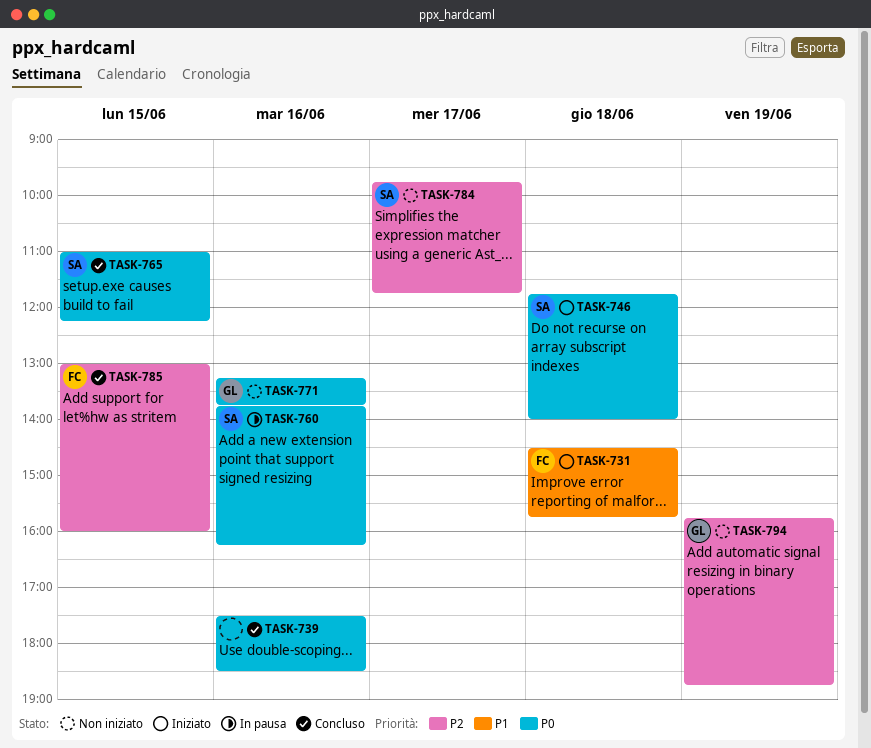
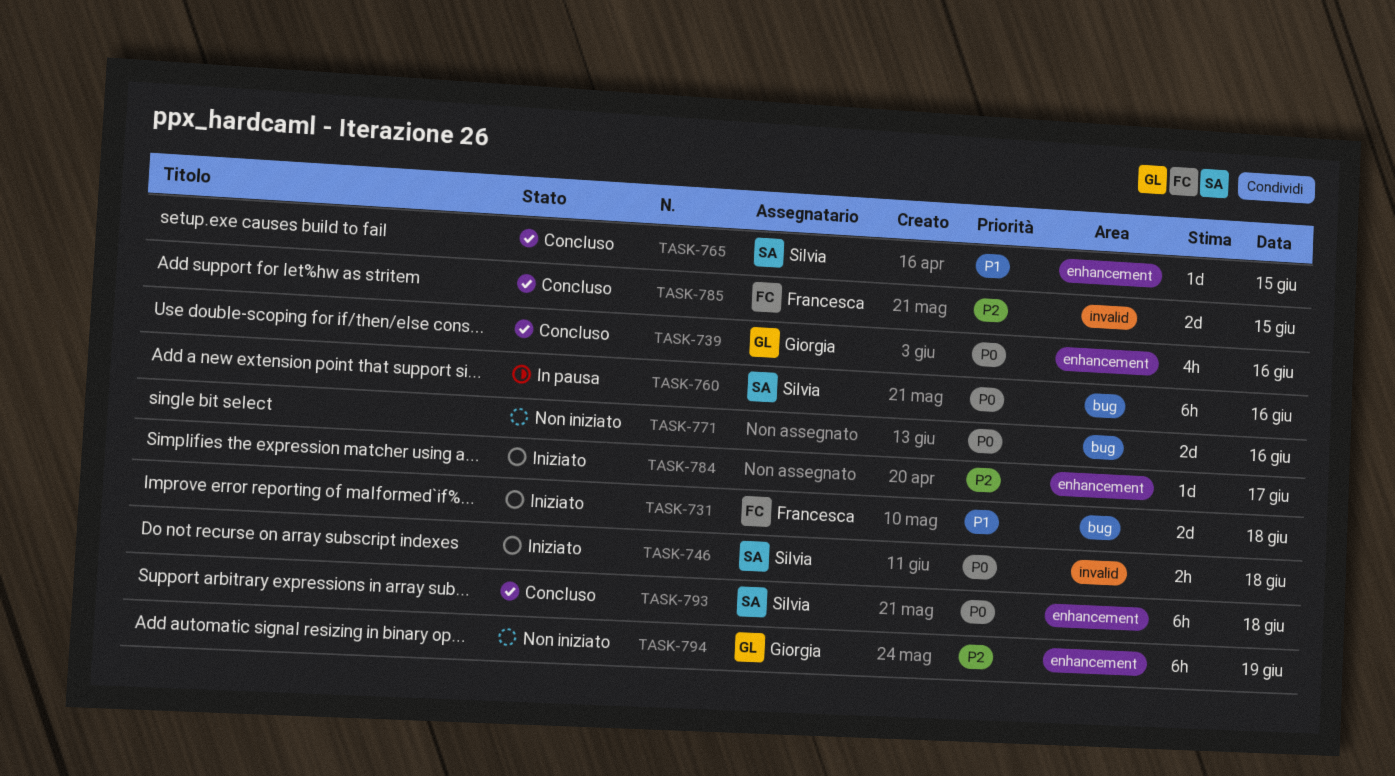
TASK-739, owner: none -> Giorgia
TASK-765, priority: P0 -> P1
TASK-771, owner: Giorgia -> none
TASK-784, status: Non iniziato -> Iniziato
TASK-784, owner: Silvia -> none
TASK-793: none -> present

